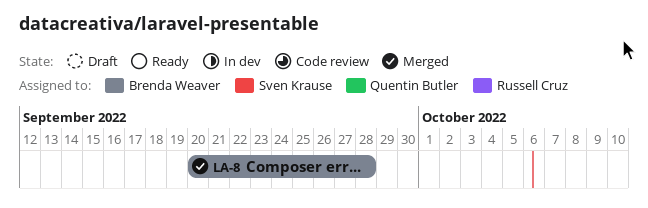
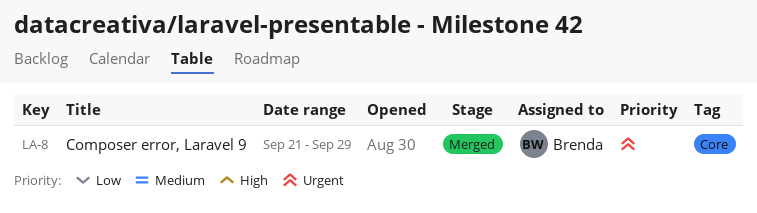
LA-8, start: Sep 20 -> Sep 21
LA-8, due: Sep 28 -> Sep 29

